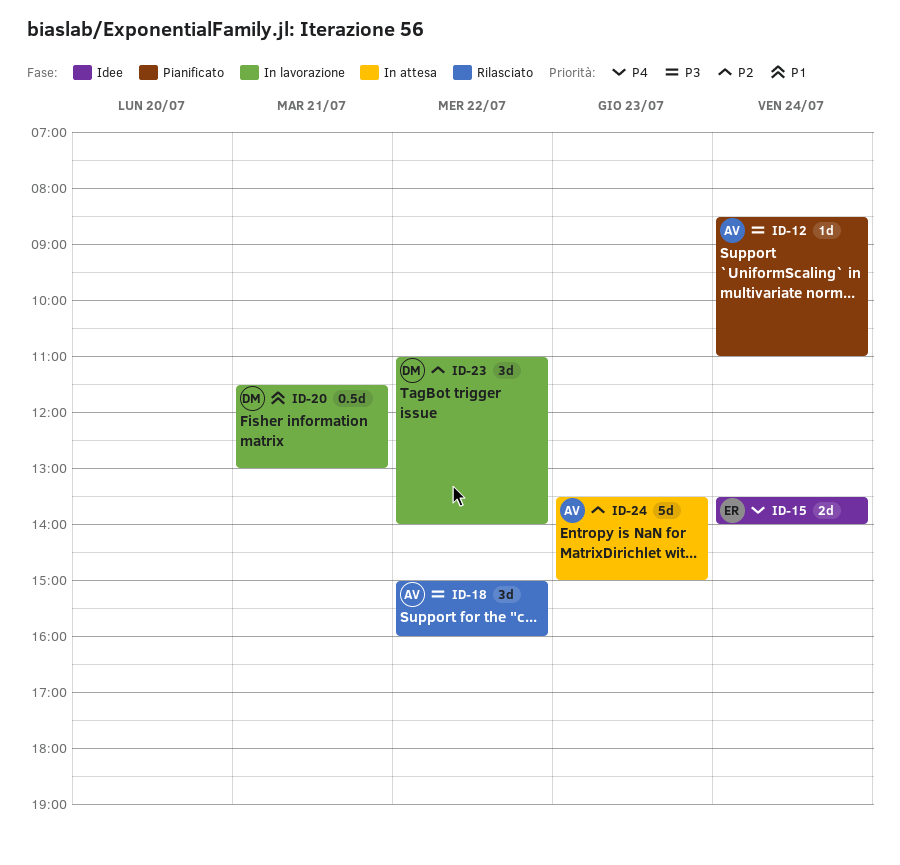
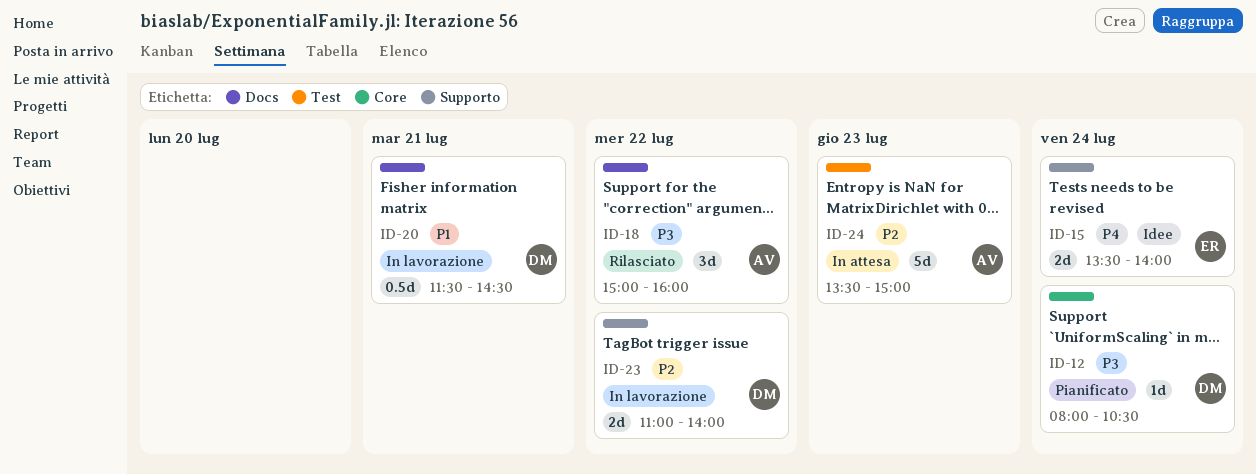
ID-12, owner: AV -> DM
ID-12, begins: 08:30 -> 08:00
ID-12, ends: 11:00 -> 10:30
ID-20, ends: 13:00 -> 14:30
ID-23, estimate: 3d -> 2d

